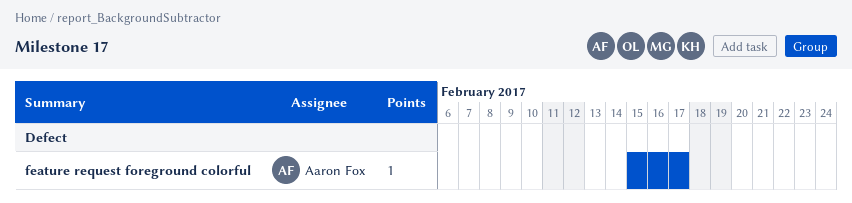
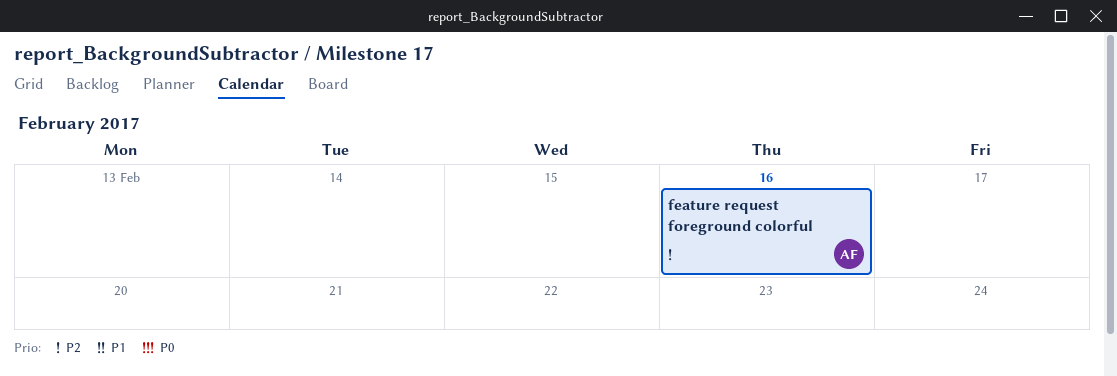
feature request foreground colorful, due: Feb 17 -> Feb 16

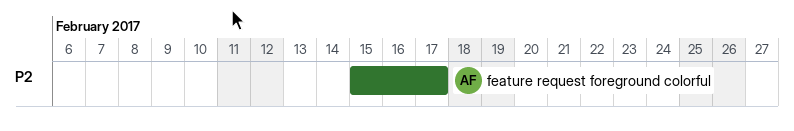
feature request foreground colorful, due: Feb 16 -> Feb 17

